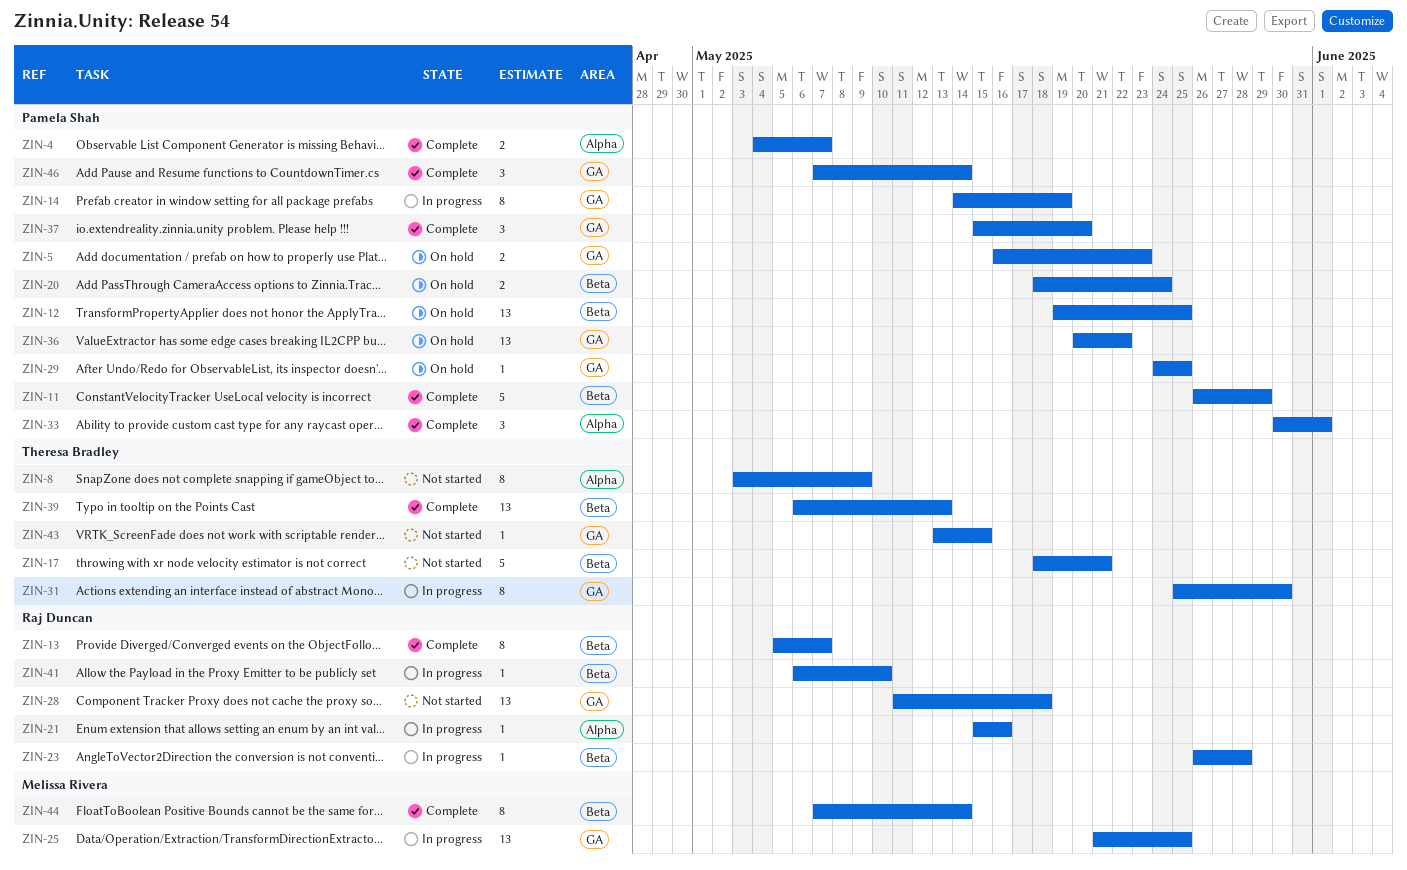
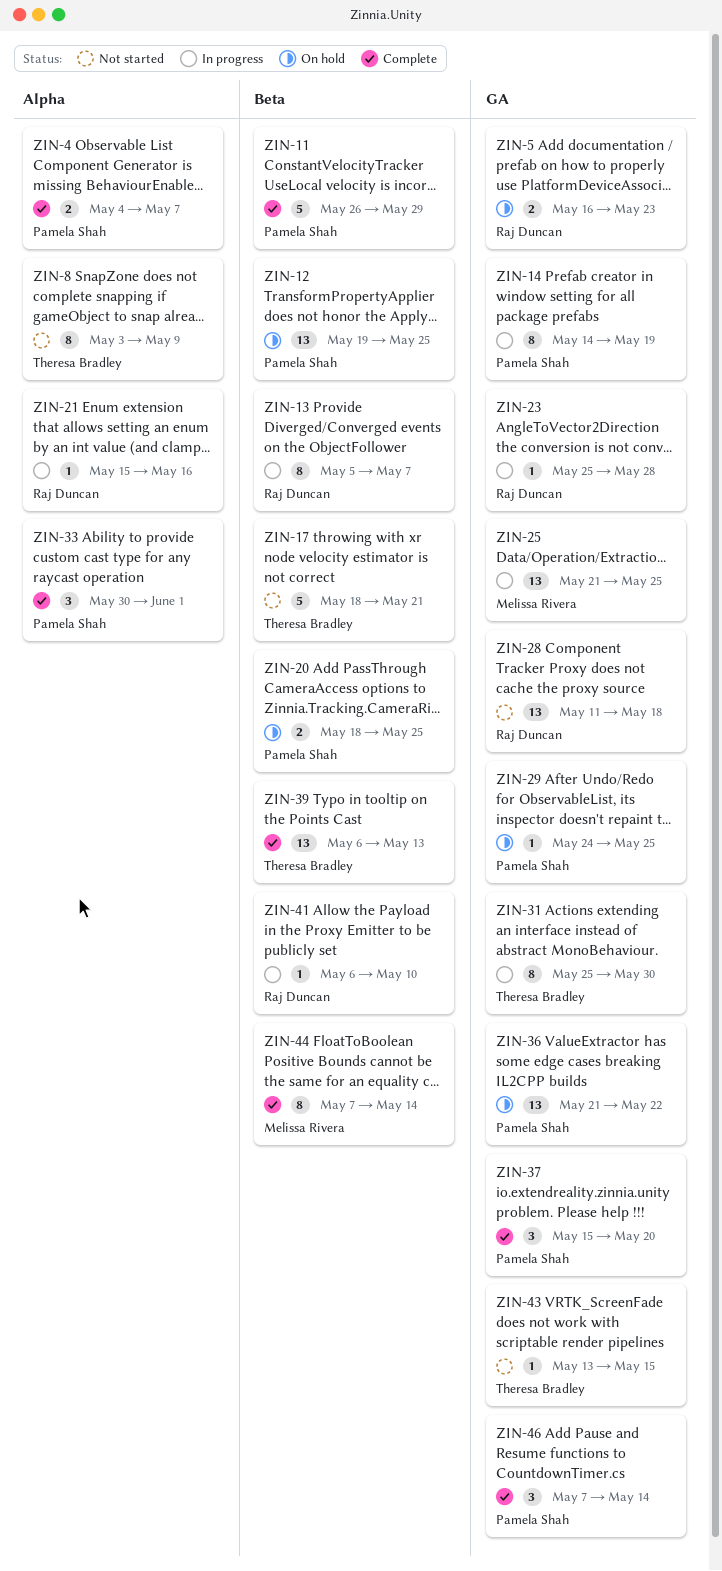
ZIN-5, owner: Pamela Shah -> Raj Duncan
ZIN-13, status: Complete -> In progress
ZIN-20, due: May 24 -> May 25
ZIN-23, label: Beta -> GA
ZIN-23, start: May 26 -> May 25
ZIN-36, start: May 20 -> May 21

